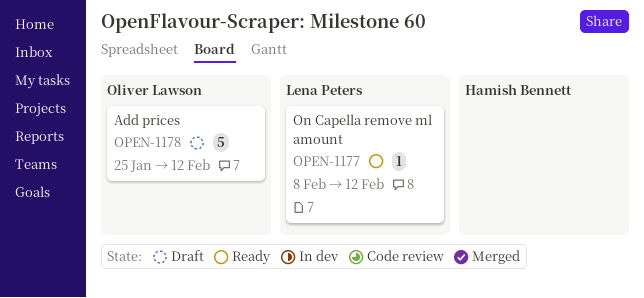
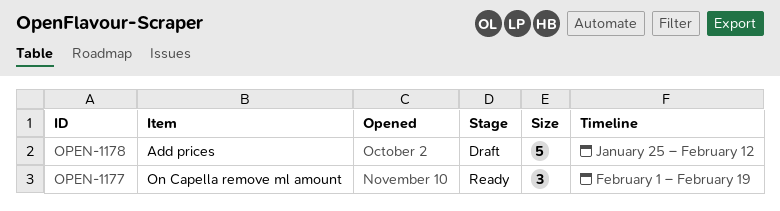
OPEN-1177, estimate: 1 -> 3
OPEN-1177, start: Feb 8 -> Feb 1
OPEN-1177, due: Feb 12 -> Feb 19

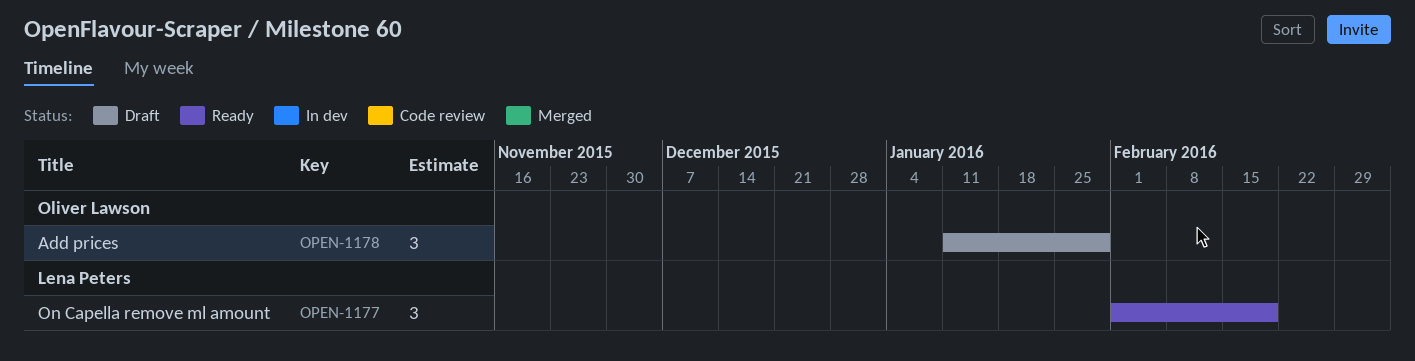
OPEN-1178, estimate: 5 -> 3
OPEN-1178, start: Jan 25 -> Jan 11
OPEN-1178, due: Feb 12 -> Jan 29

